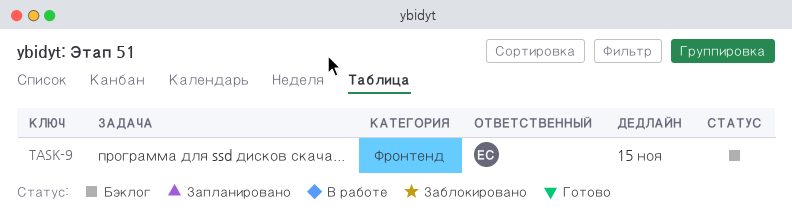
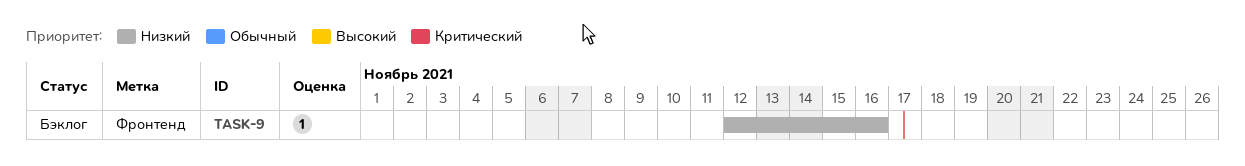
TASK-9, due: Nov 15 -> Nov 16

